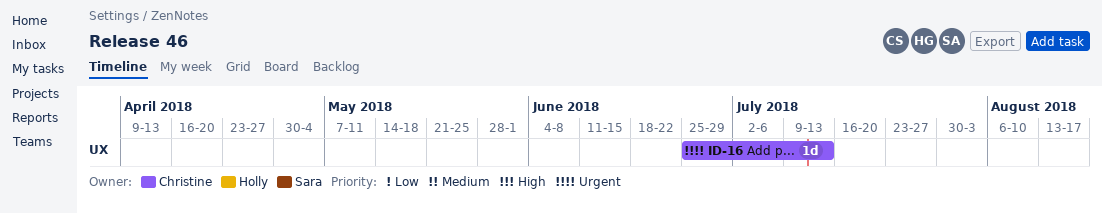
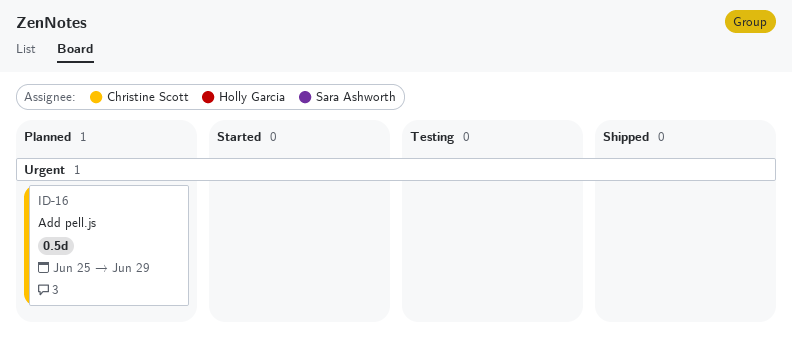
ID-16, estimate: 1d -> 0.5d
ID-16, due: Jul 13 -> Jun 29

